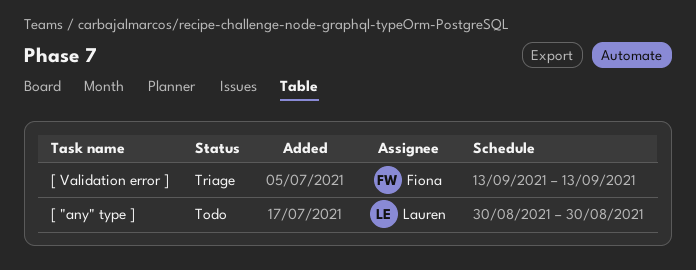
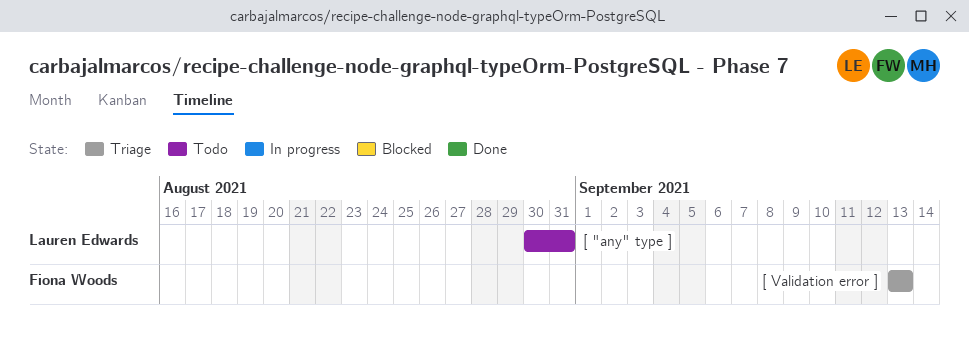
[ "any" type ], due: Aug 30 -> Aug 31

